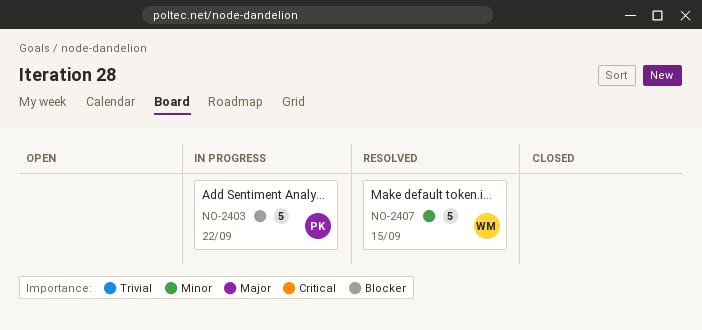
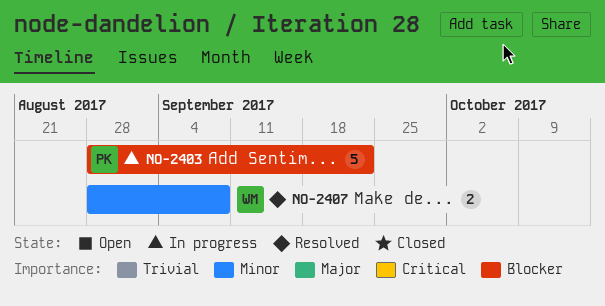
NO-2407, estimate: 5 -> 2
NO-2407, due: Sep 15 -> Sep 8

